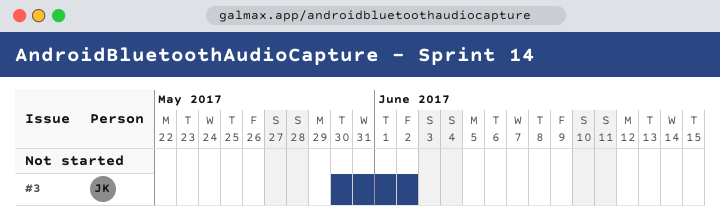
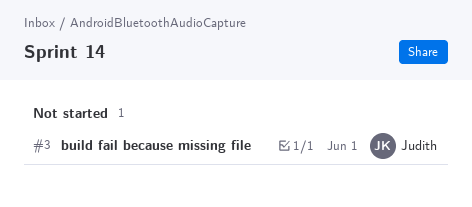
#3, due: Jun 2 -> Jun 1

